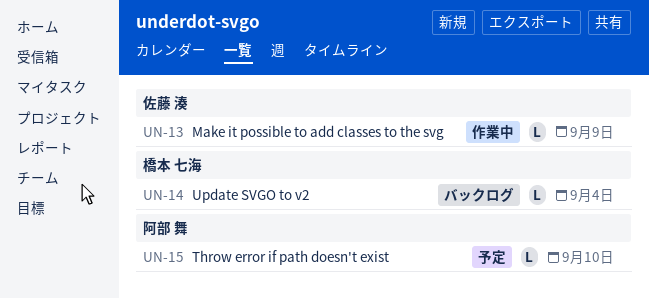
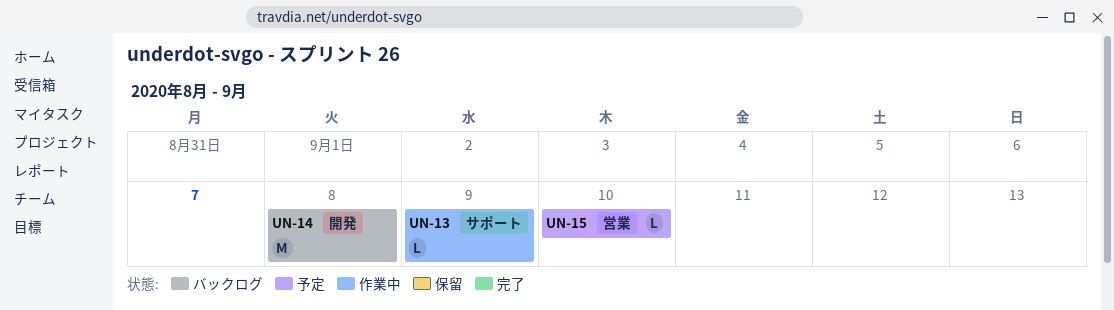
UN-14, estimate: L -> M
UN-14, due: Sep 4 -> Sep 8

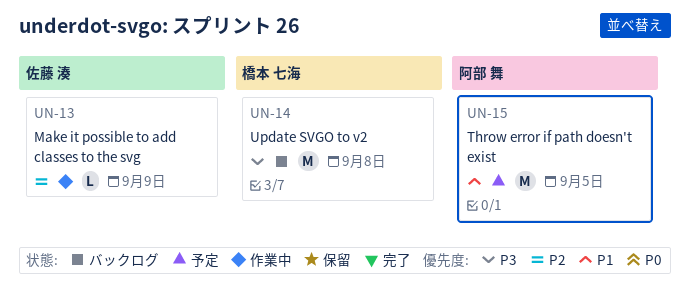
UN-15, estimate: L -> M
UN-15, due: Sep 10 -> Sep 5

